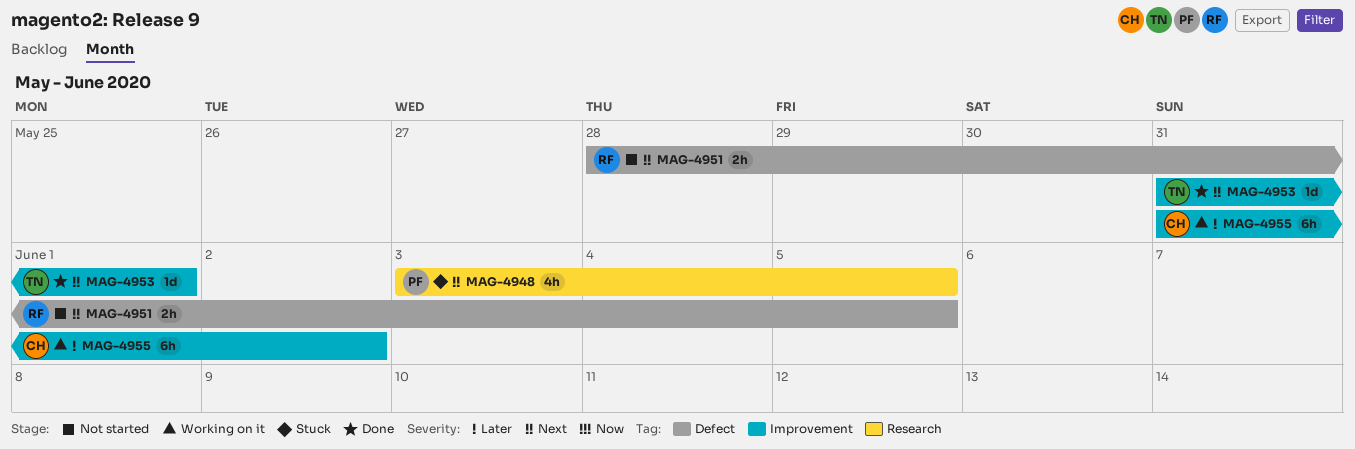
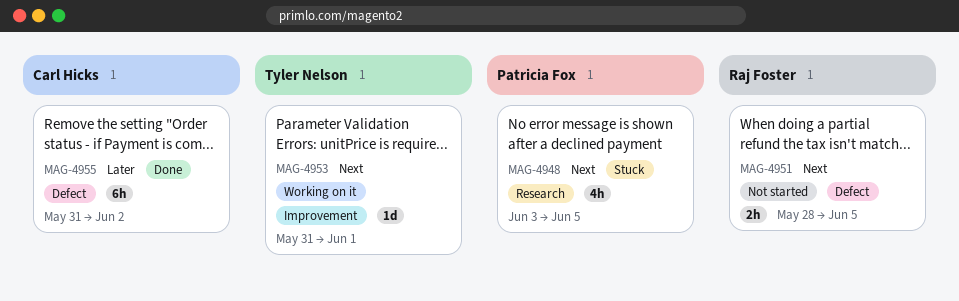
MAG-4953, status: Done -> Working on it
MAG-4955, status: Working on it -> Done
MAG-4955, label: Improvement -> Defect

